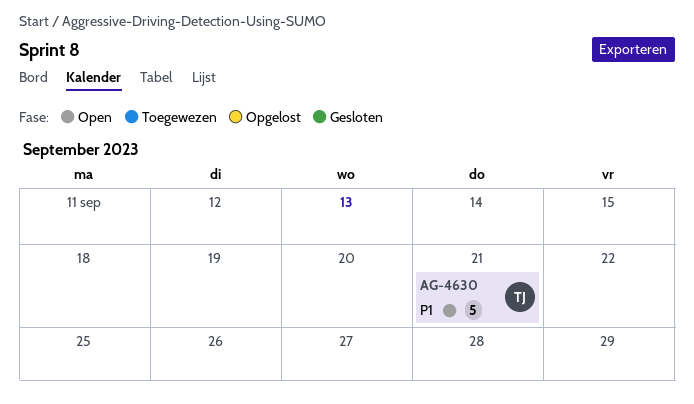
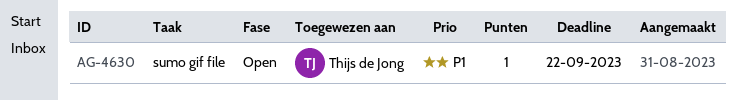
AG-4630, estimate: 5 -> 1
AG-4630, due: Sep 21 -> Sep 22

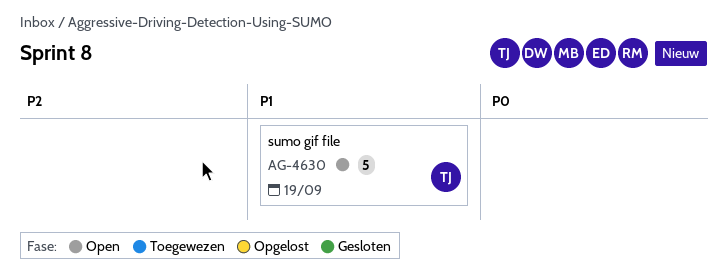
AG-4630, estimate: 1 -> 5
AG-4630, due: Sep 22 -> Sep 19

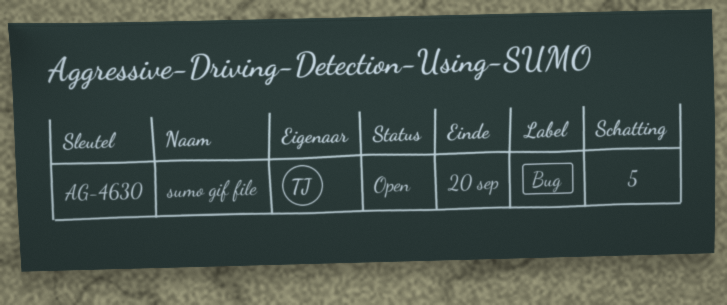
AG-4630, due: Sep 19 -> Sep 20

